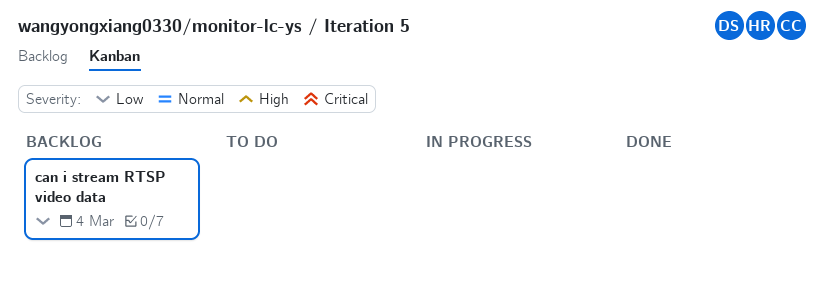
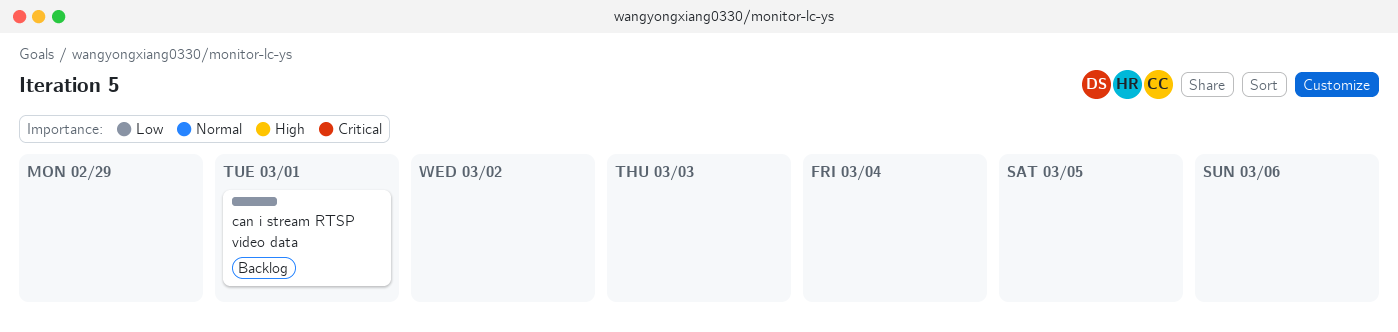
can i stream RTSP video data, due: Mar 4 -> Mar 1

